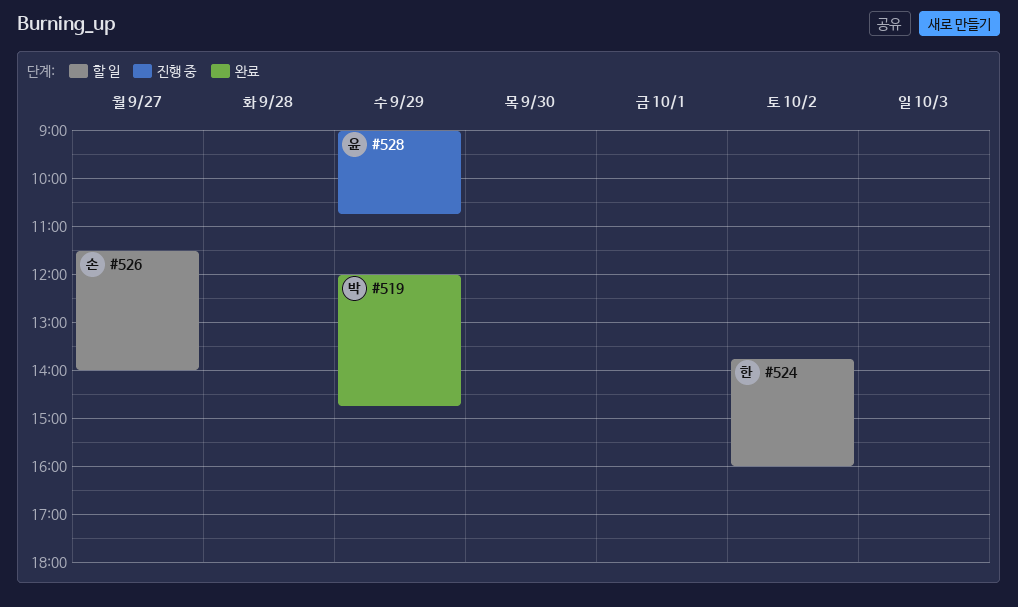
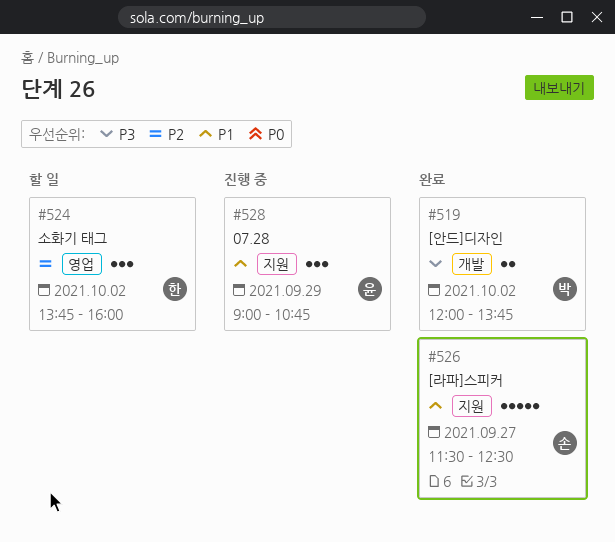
#519, day: Sep 29 -> Oct 2
#519, ends: 14:45 -> 13:45
#526, status: 할 일 -> 완료
#526, ends: 14:00 -> 12:30

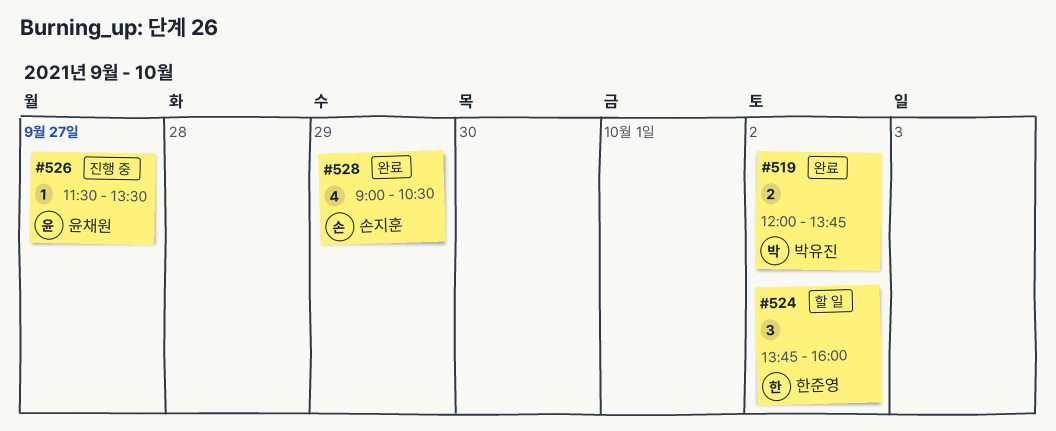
#526, status: 완료 -> 진행 중
#526, owner: 손지훈 -> 윤채원
#526, estimate: 5 -> 1
#526, ends: 12:30 -> 13:30
#528, status: 진행 중 -> 완료
#528, owner: 윤채원 -> 손지훈
#528, estimate: 3 -> 4
#528, ends: 10:45 -> 10:30

